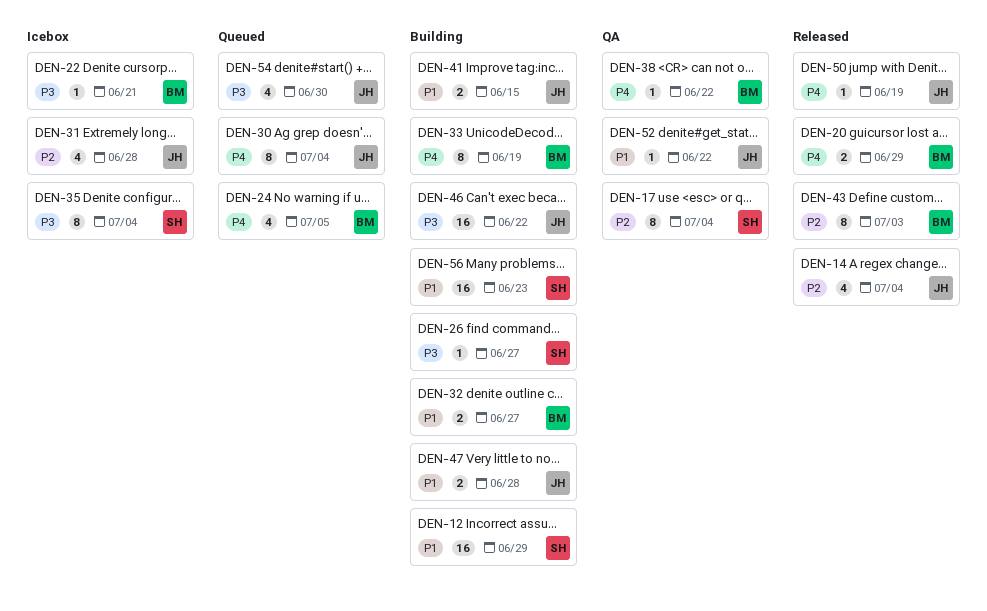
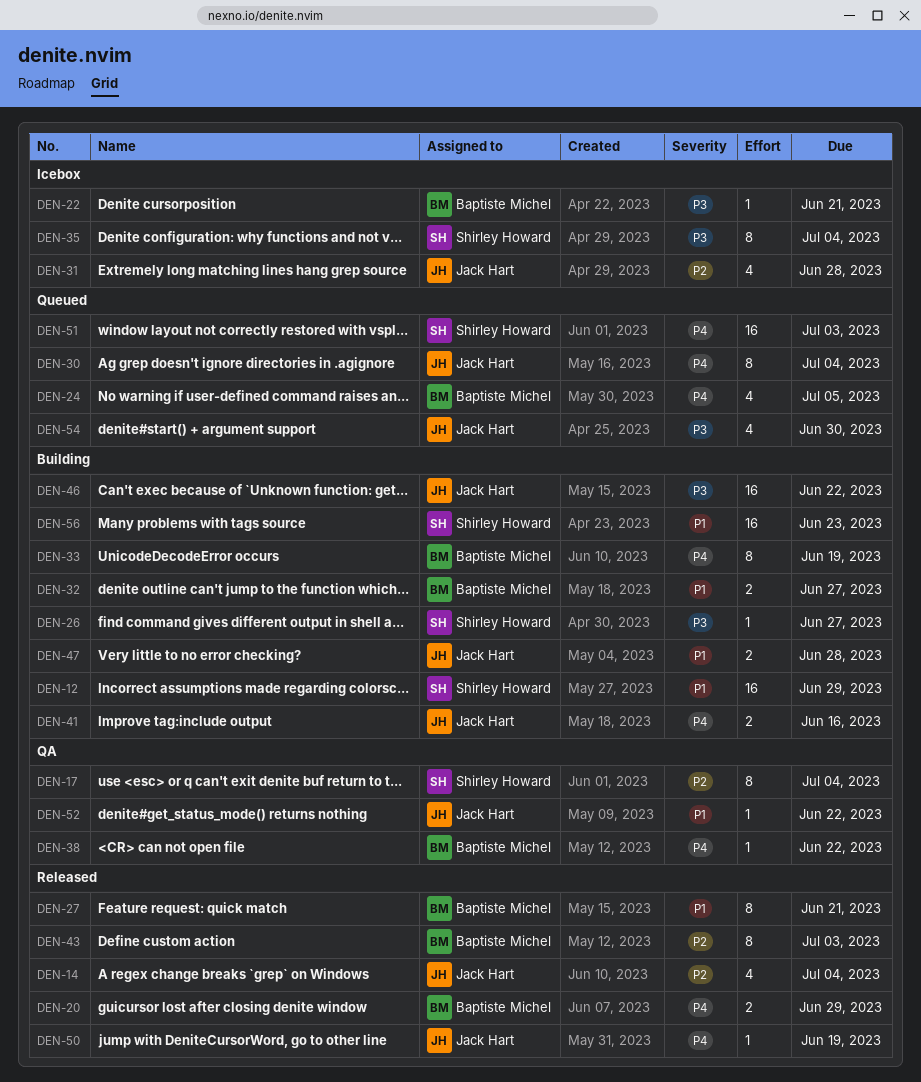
DEN-27: none -> present
DEN-41, priority: P1 -> P4
DEN-41, due: Jun 15 -> Jun 16
DEN-51: none -> present

